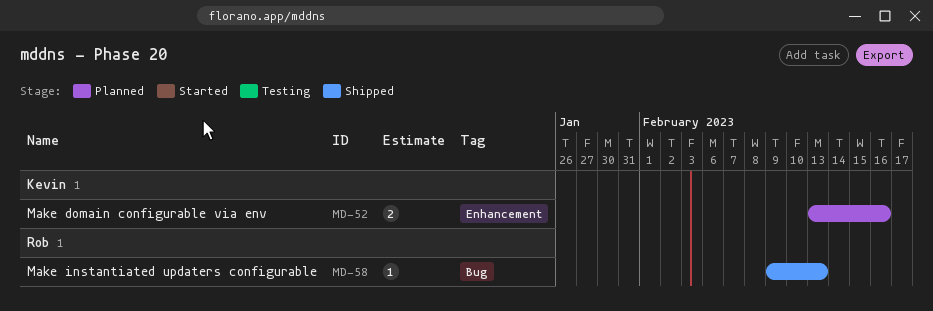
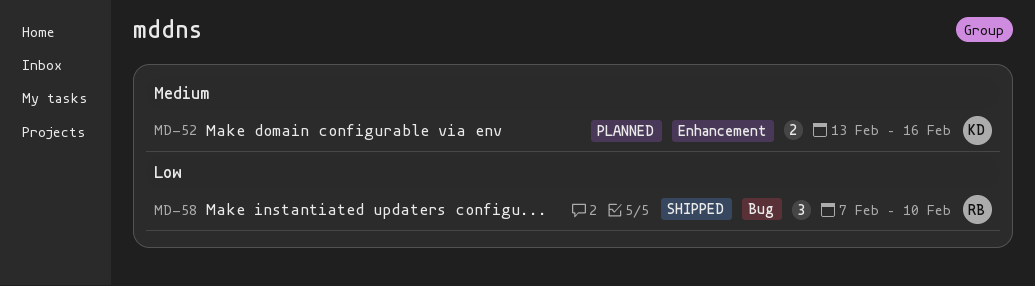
MD-58, estimate: 1 -> 3
MD-58, start: Feb 9 -> Feb 7
MD-58, due: Feb 13 -> Feb 10

